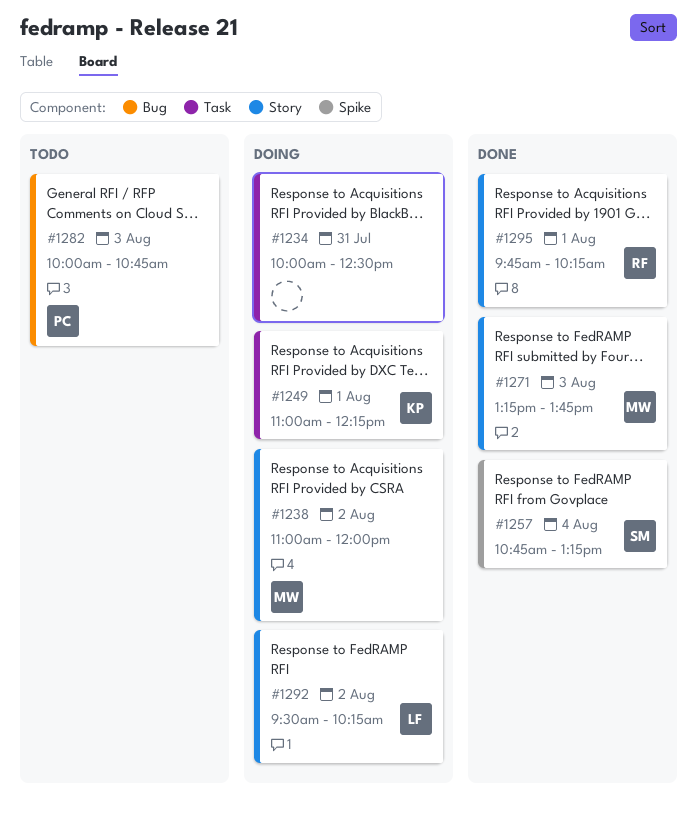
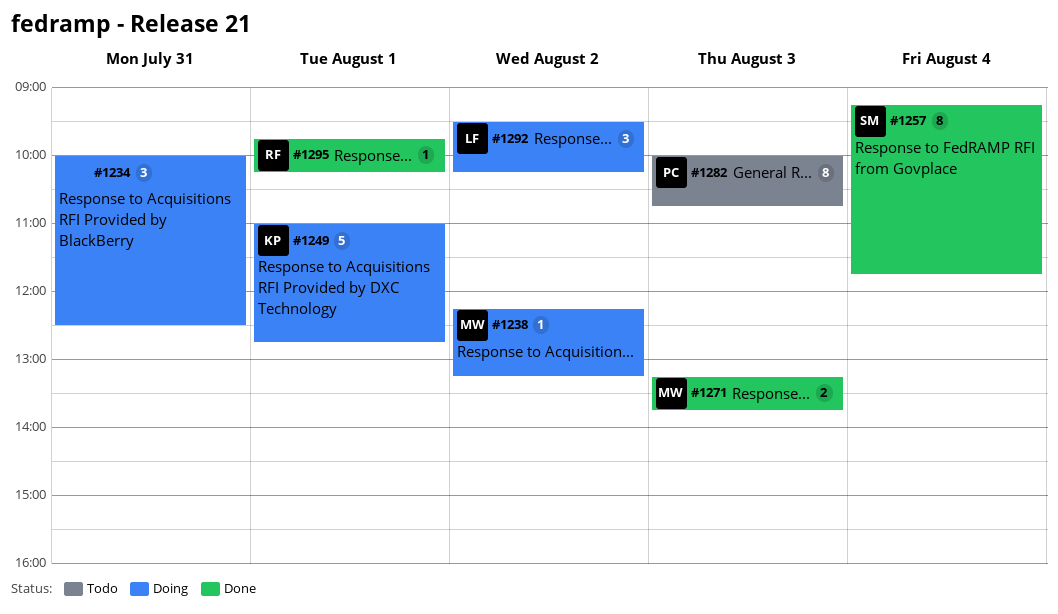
#1238, begins: 11:00 -> 12:15
#1238, ends: 12:00 -> 13:15
#1249, ends: 12:15 -> 12:45
#1257, begins: 10:45 -> 09:15
#1257, ends: 13:15 -> 11:45

